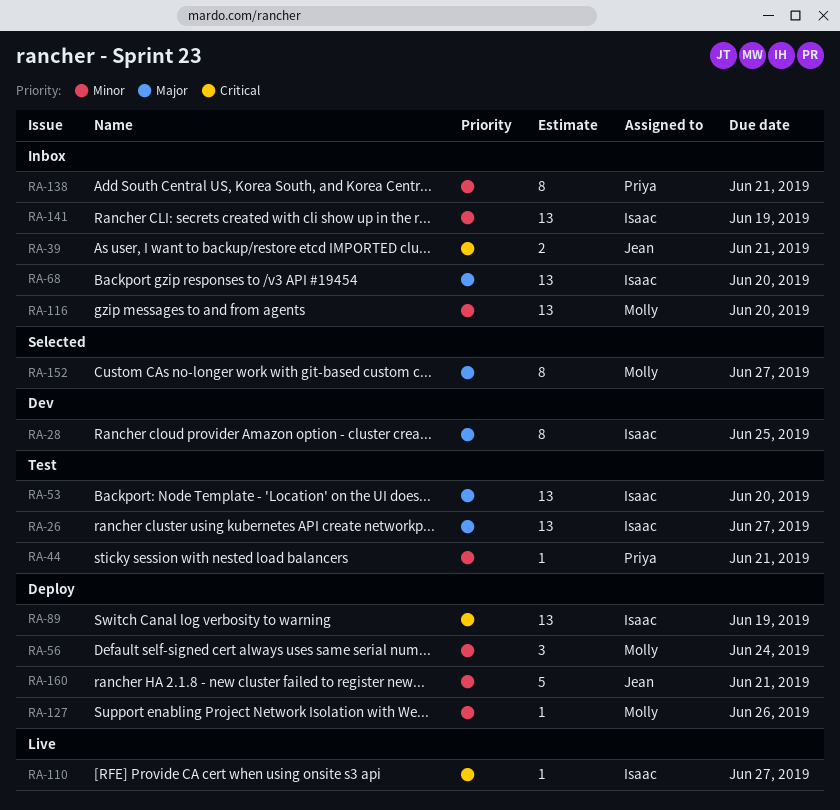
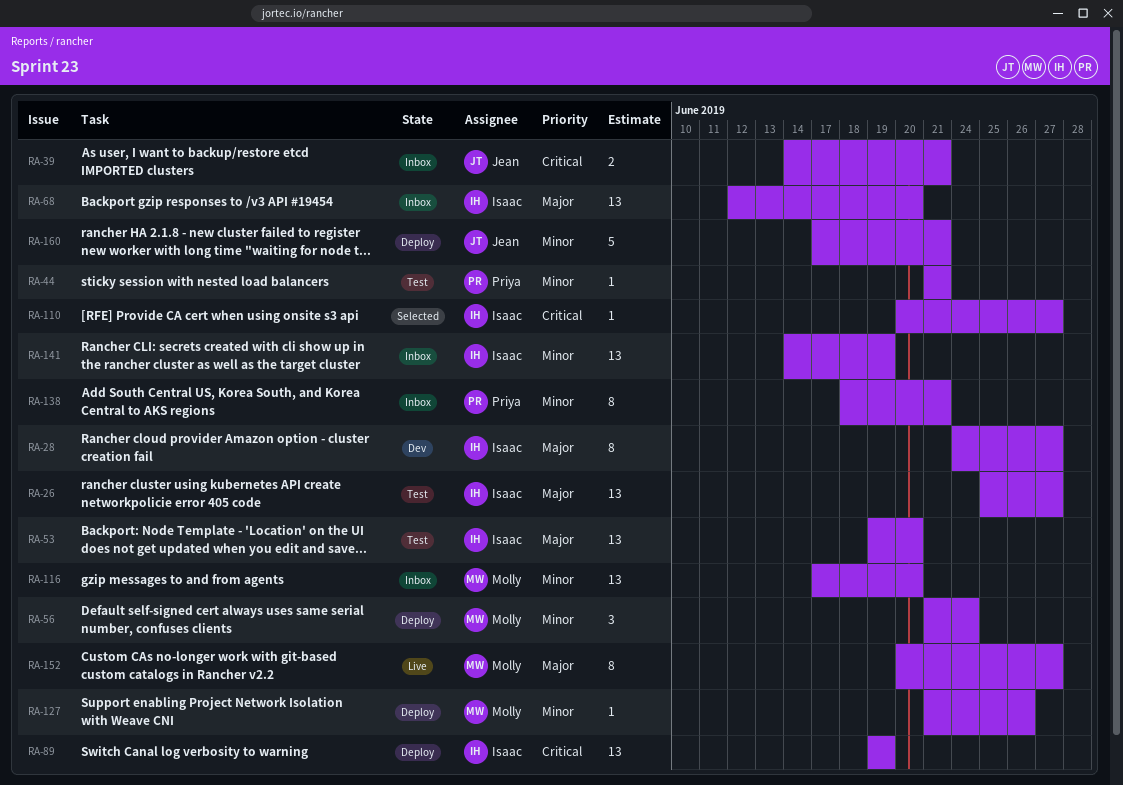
RA-28, due: Jun 25 -> Jun 27
RA-110, status: Live -> Selected
RA-152, status: Selected -> Live

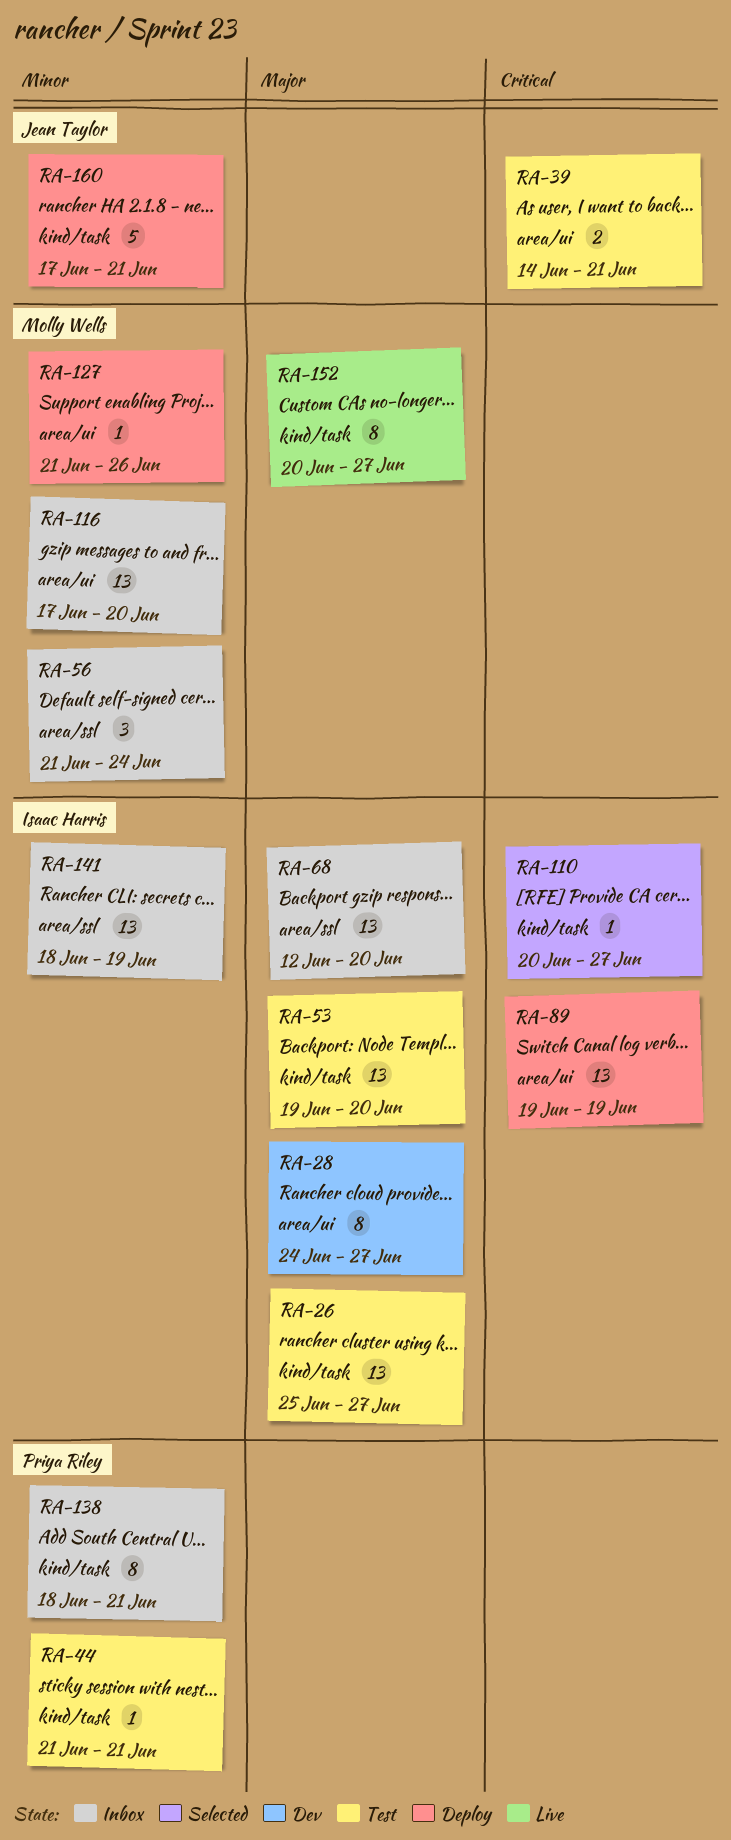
RA-39, status: Inbox -> Test
RA-56, status: Deploy -> Inbox
RA-141, start: Jun 14 -> Jun 18

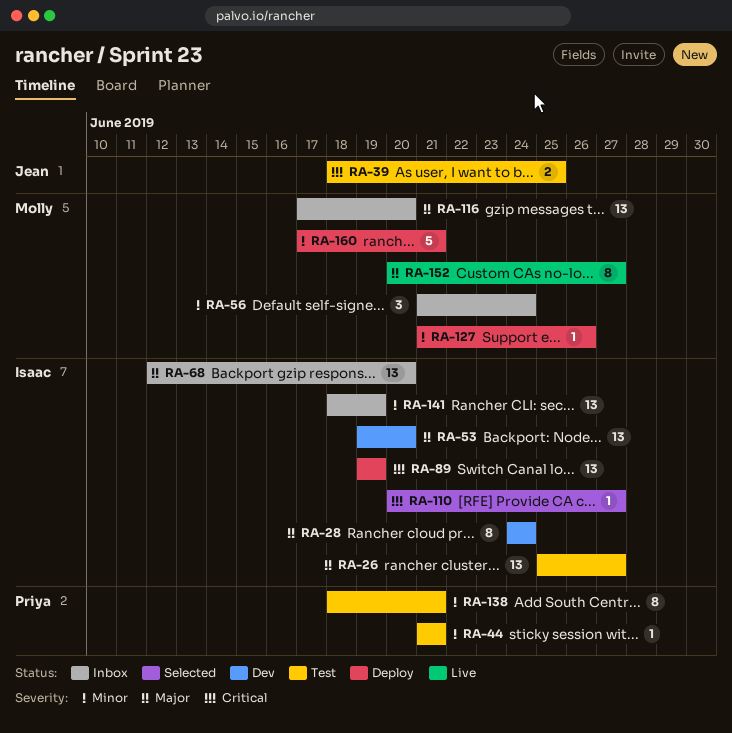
RA-28, due: Jun 27 -> Jun 24
RA-39, start: Jun 14 -> Jun 18
RA-39, due: Jun 21 -> Jun 25
RA-53, status: Test -> Dev
RA-116, priority: Minor -> Major
RA-138, status: Inbox -> Test
RA-160, owner: Jean Taylor -> Molly Wells

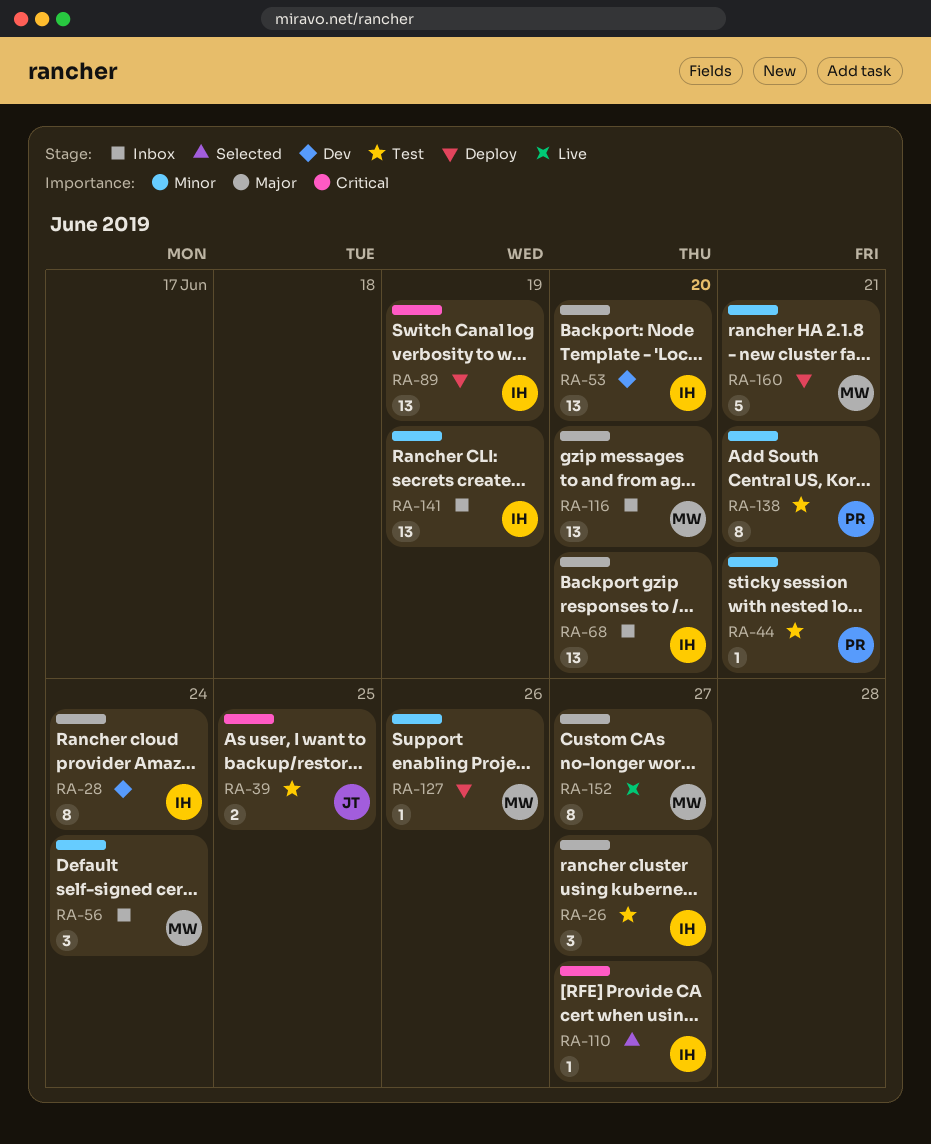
RA-26, estimate: 13 -> 3

